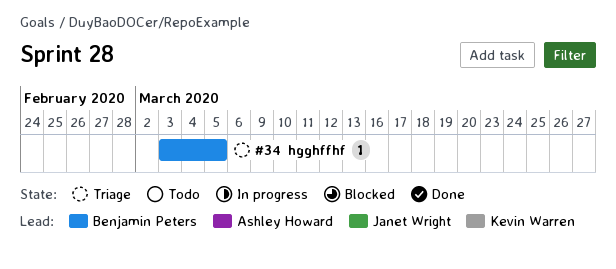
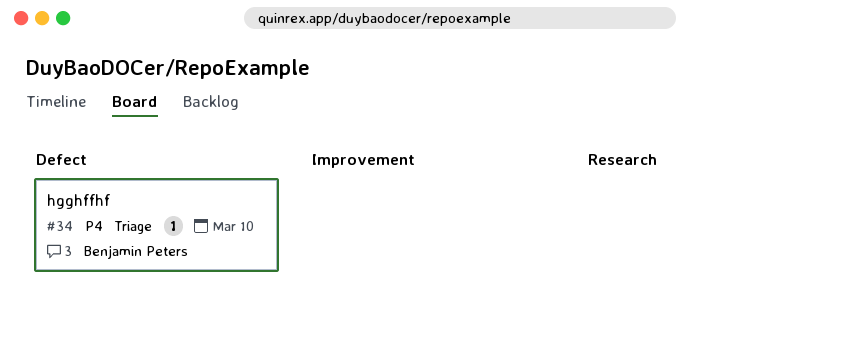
#34, due: Mar 5 -> Mar 10

